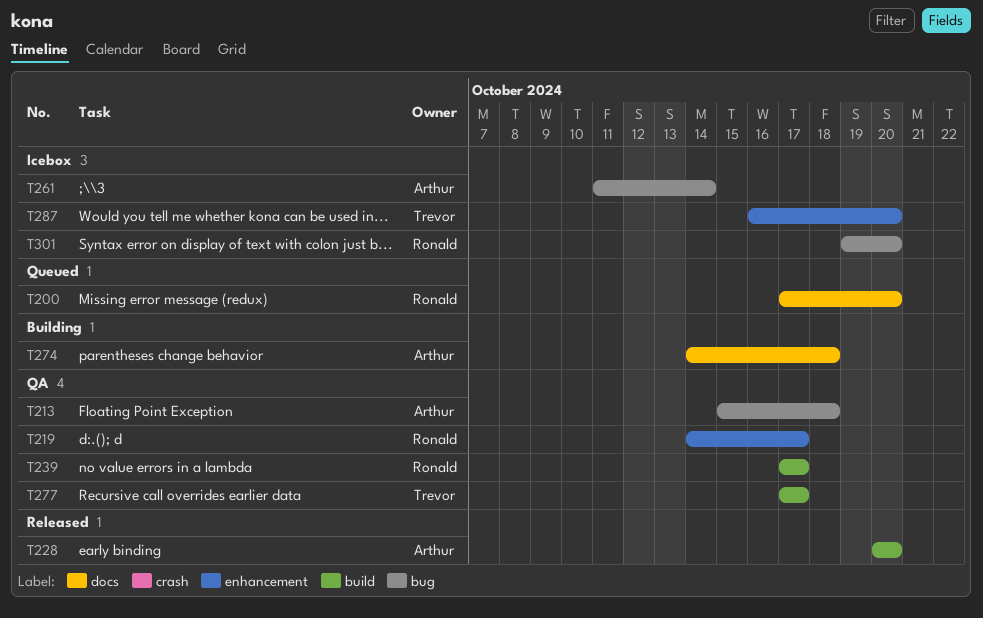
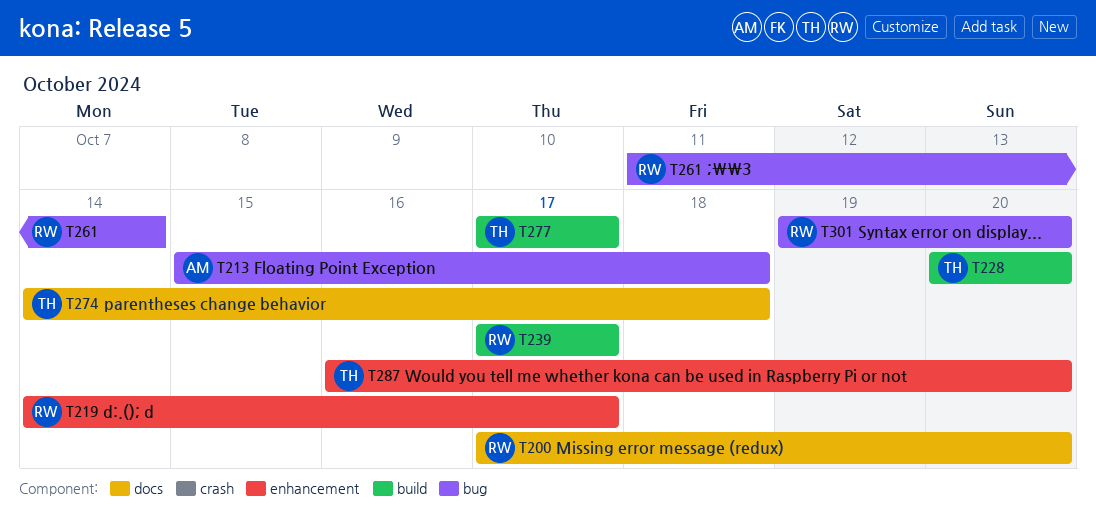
T228, owner: Arthur -> Trevor
T261, owner: Arthur -> Ronald
T274, owner: Arthur -> Trevor

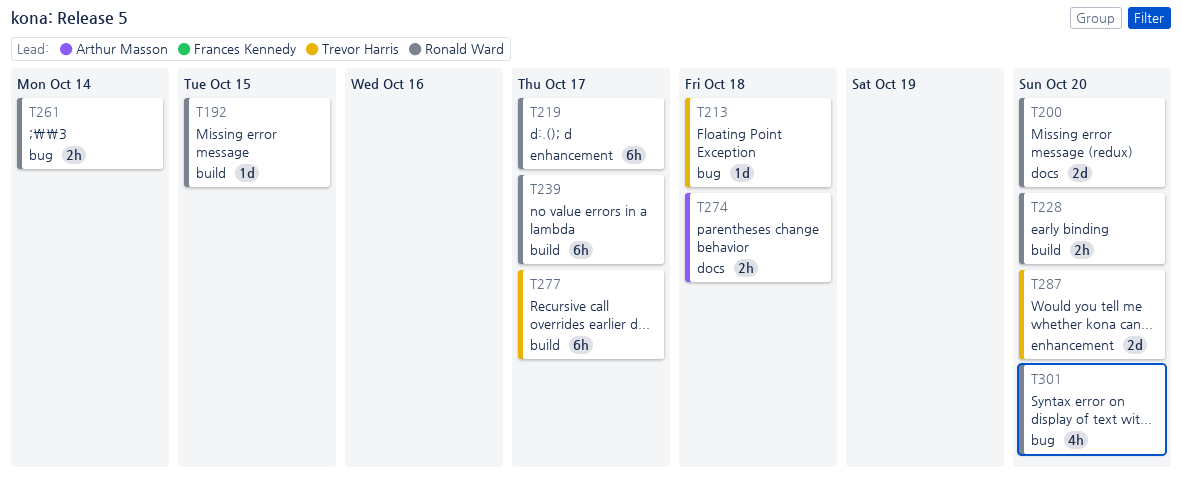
T192: none -> present
T213, owner: Arthur Masson -> Trevor Harris
T228, owner: Trevor Harris -> Ronald Ward
T274, owner: Trevor Harris -> Arthur Masson

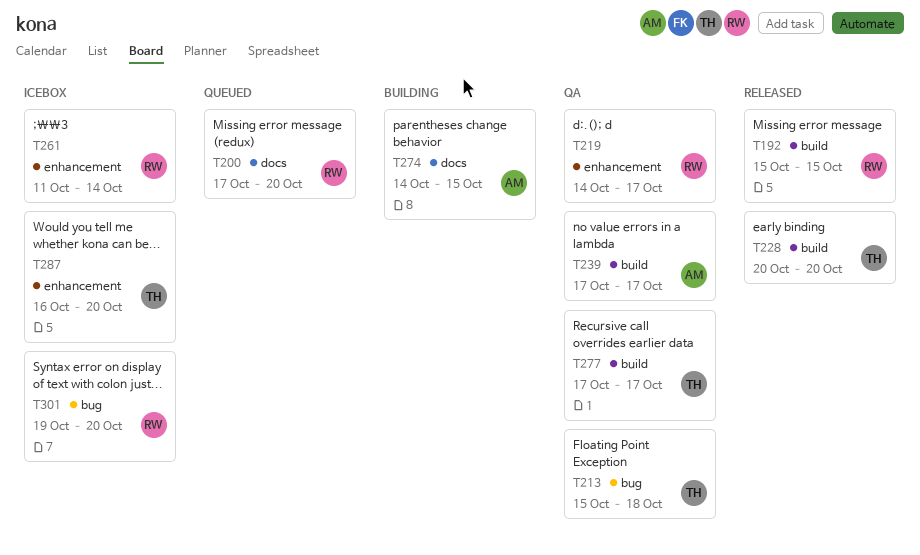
T228, owner: Ronald Ward -> Trevor Harris
T239, owner: Ronald Ward -> Arthur Masson
T261, label: bug -> enhancement
T274, due: Oct 18 -> Oct 15

